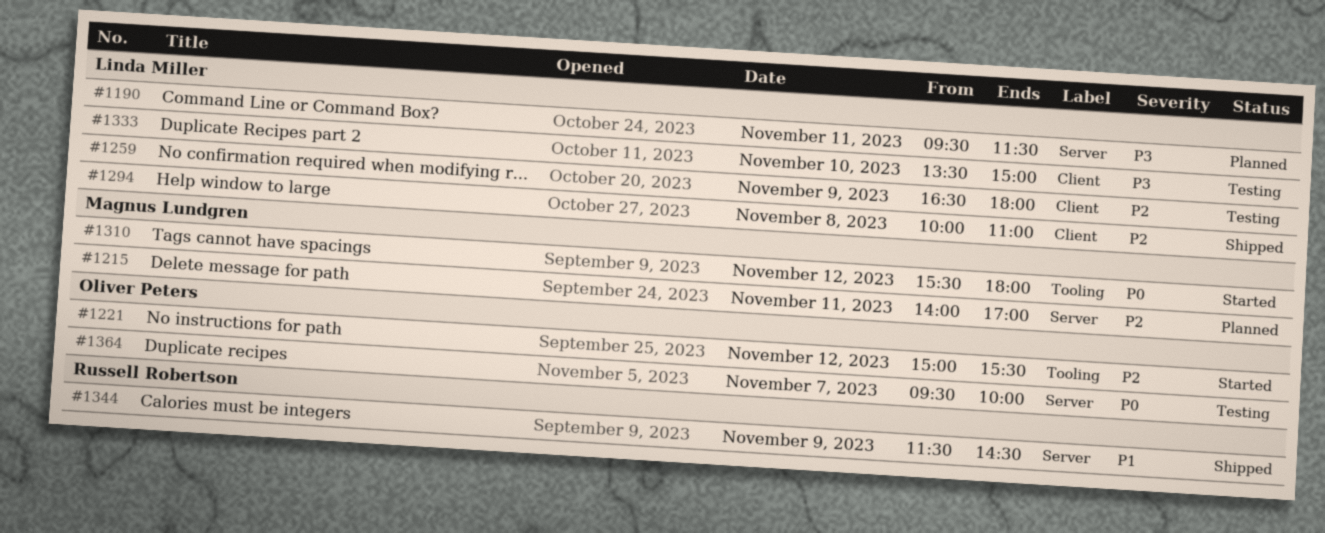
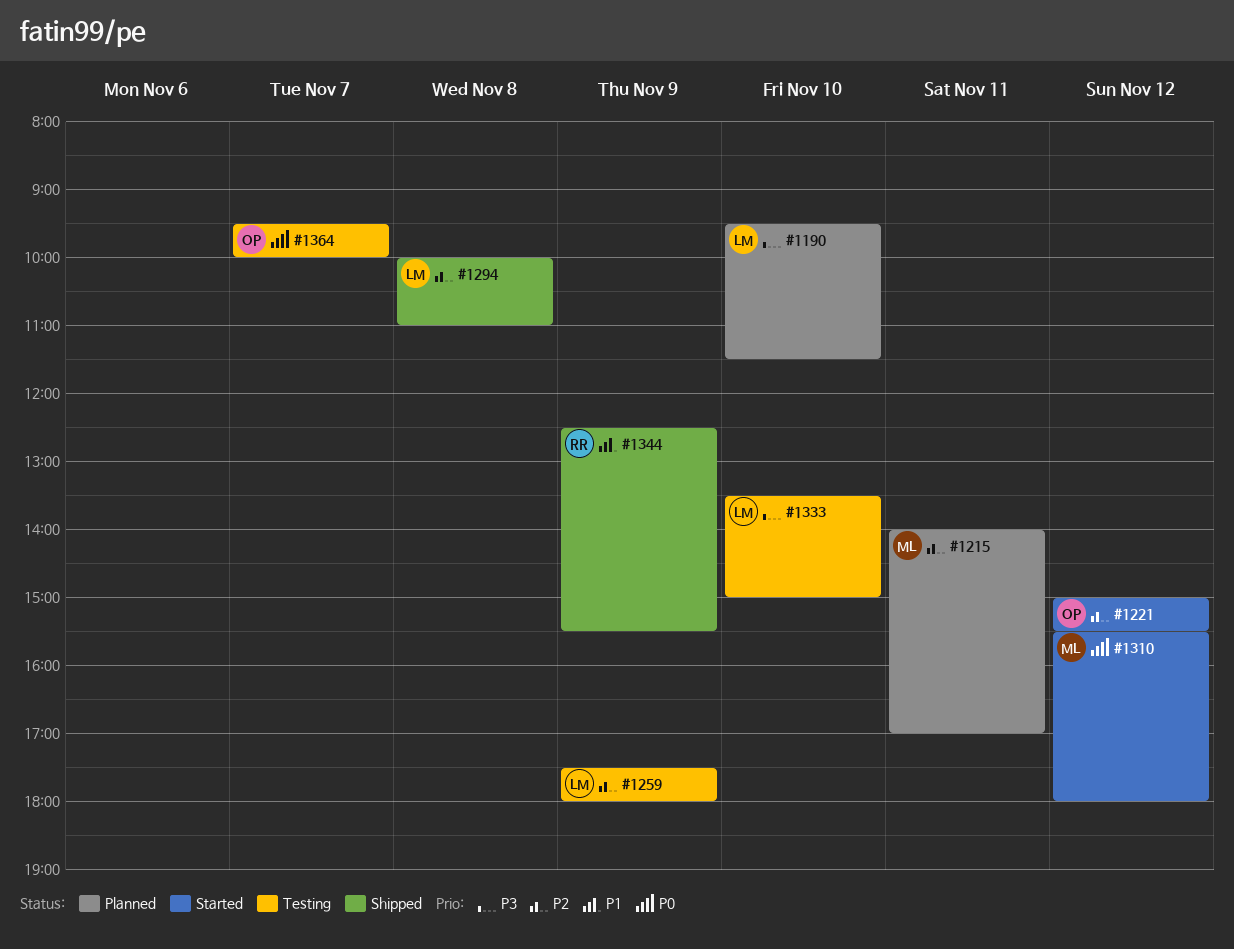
#1190, day: Nov 11 -> Nov 10
#1259, begins: 16:30 -> 17:30
#1344, begins: 11:30 -> 12:30
#1344, ends: 14:30 -> 15:30

